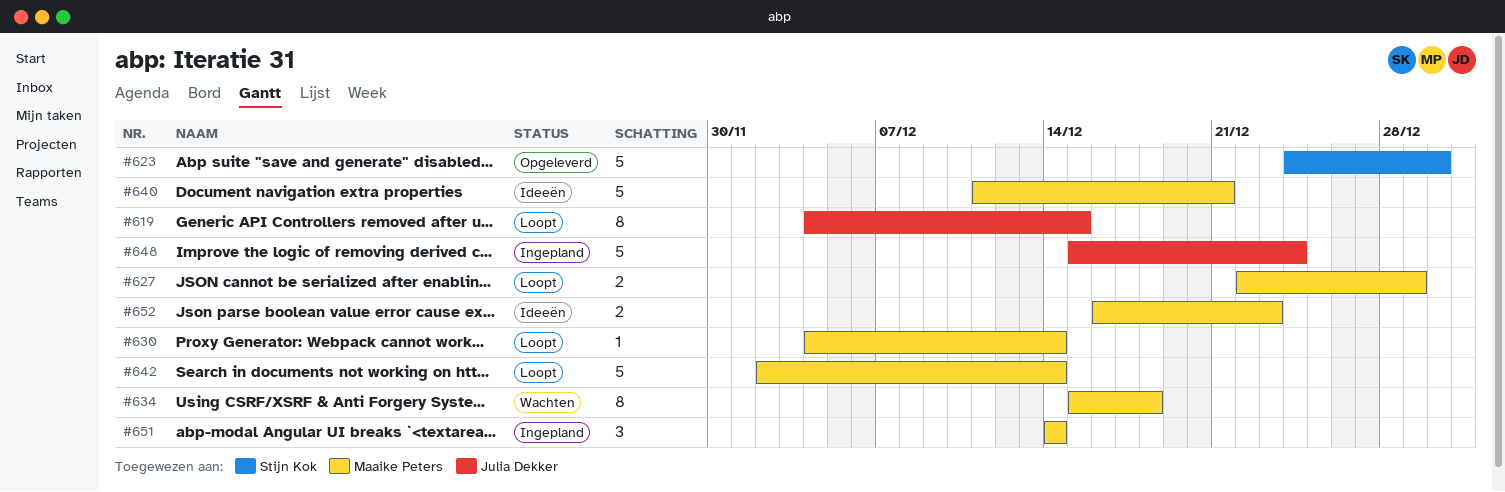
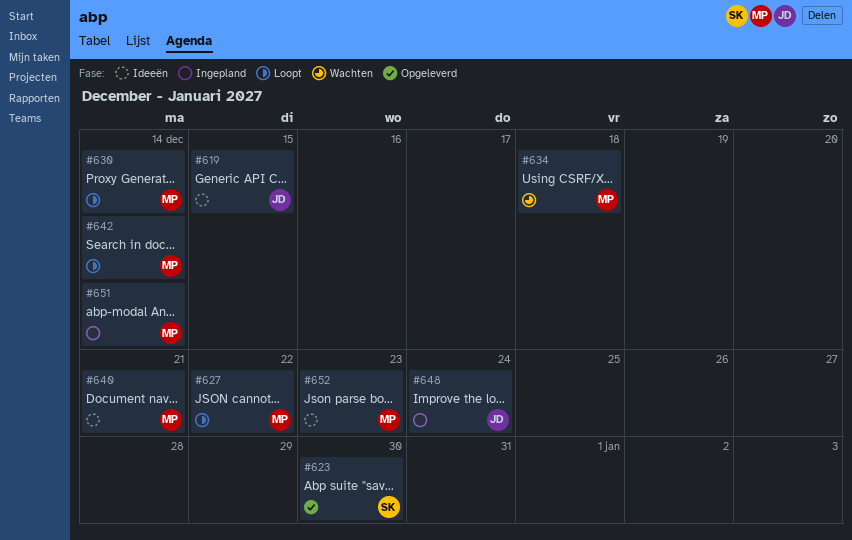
#619, status: Loopt -> Ideeën
#627, due: Dec 29 -> Dec 22

